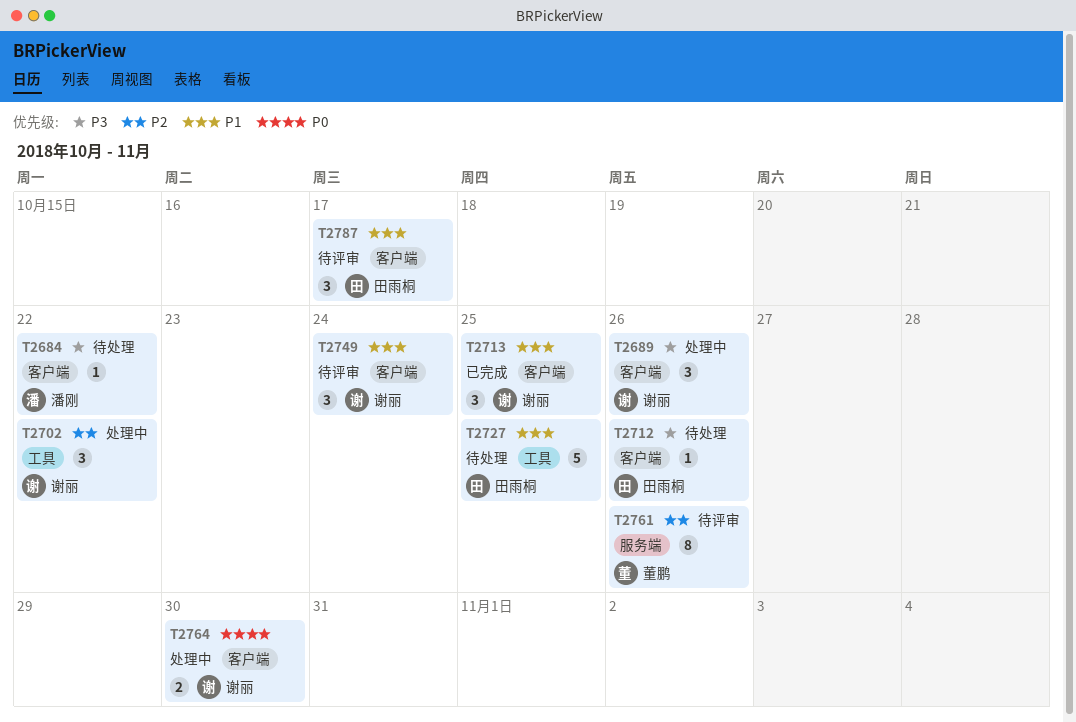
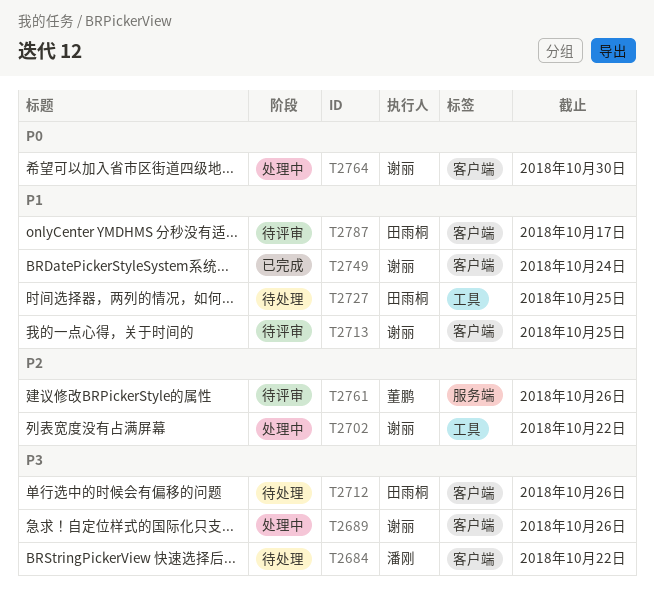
T2713, status: 已完成 -> 待评审
T2749, status: 待评审 -> 已完成

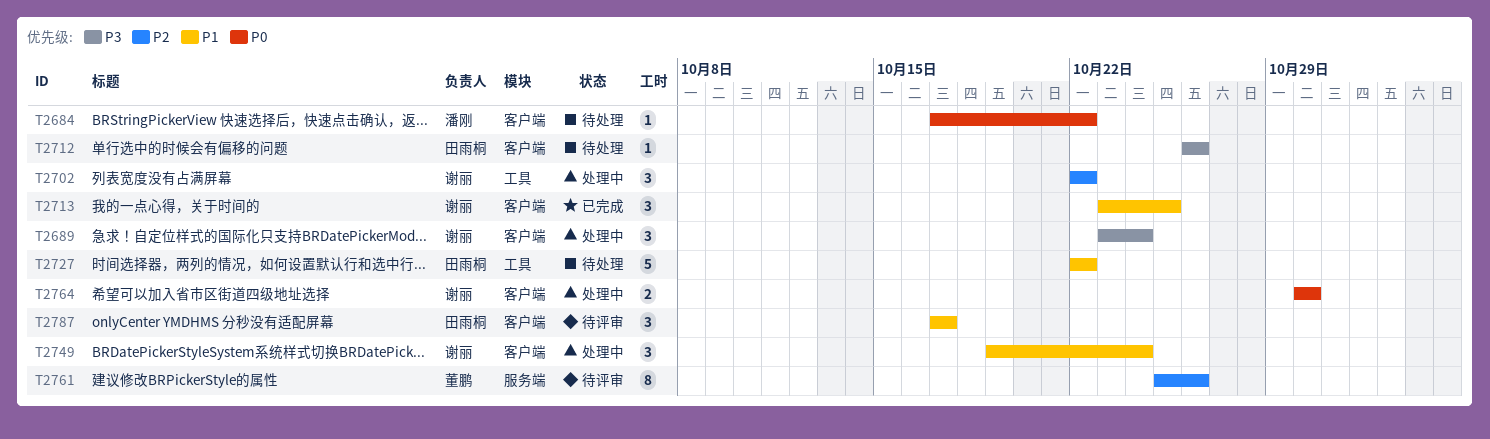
T2684, priority: P3 -> P0
T2689, due: Oct 26 -> Oct 24
T2713, status: 待评审 -> 已完成
T2727, due: Oct 25 -> Oct 22
T2749, status: 已完成 -> 处理中

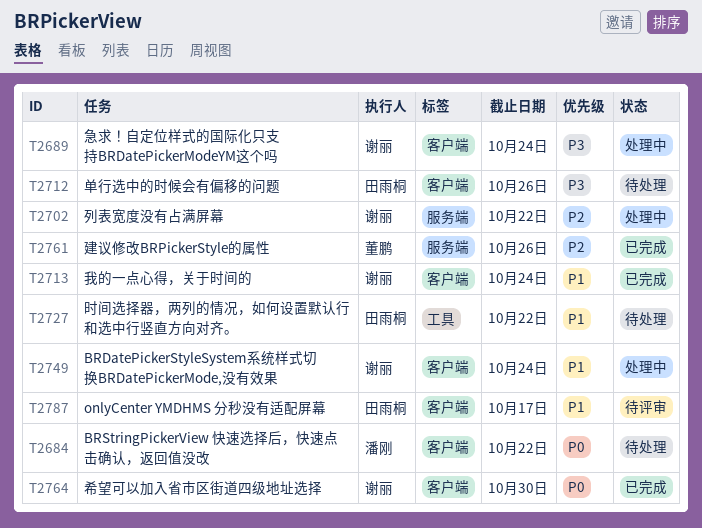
T2702, label: 工具 -> 服务端
T2713, due: Oct 25 -> Oct 24
T2761, status: 待评审 -> 已完成
T2764, status: 处理中 -> 已完成

